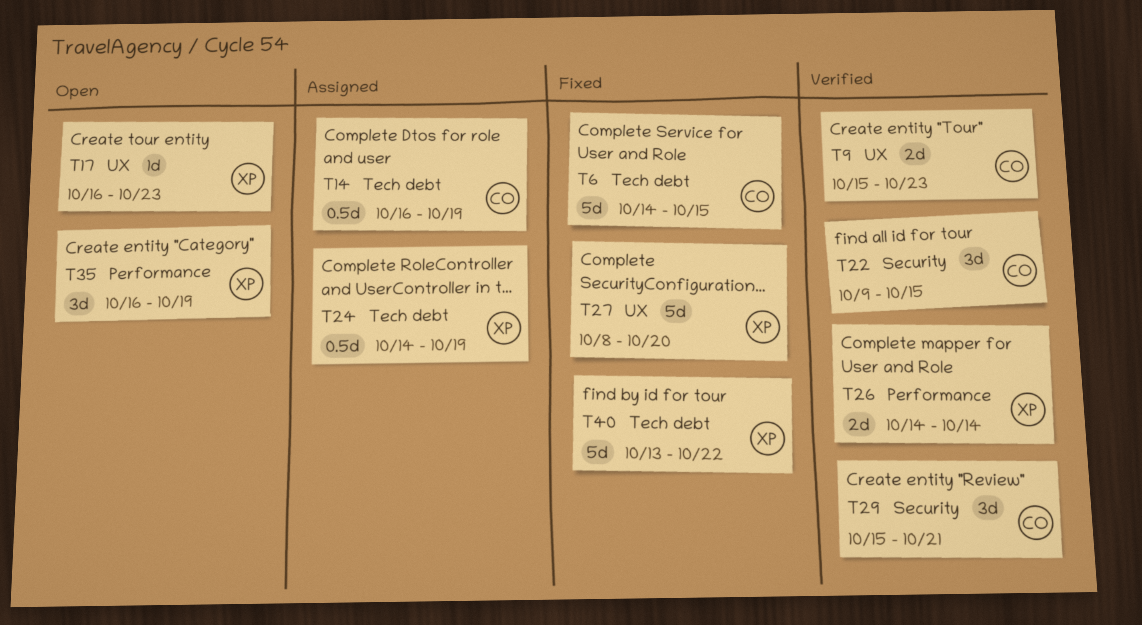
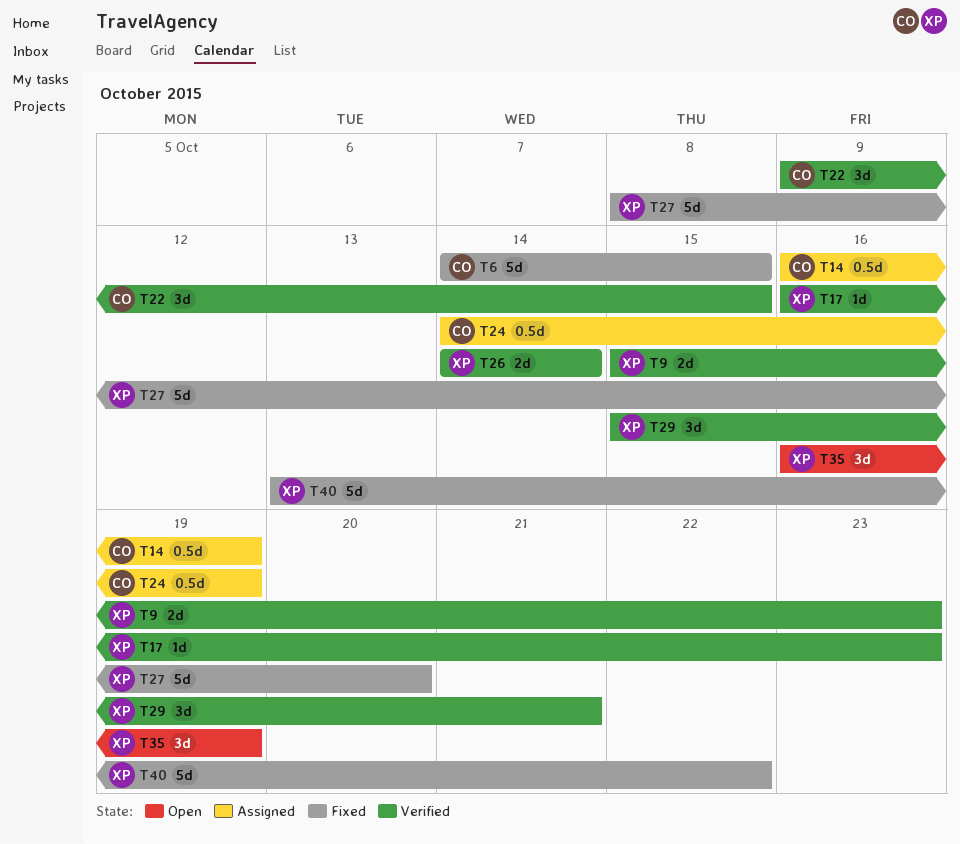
T9, owner: CO -> XP
T17, status: Open -> Verified
T24, owner: XP -> CO
T29, owner: CO -> XP

